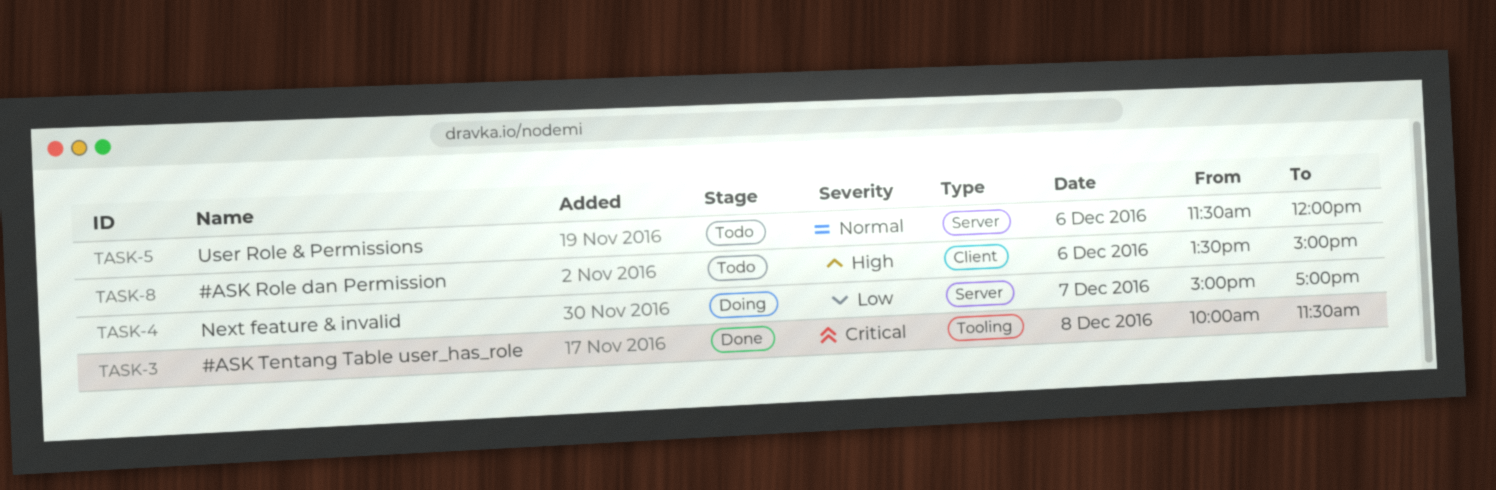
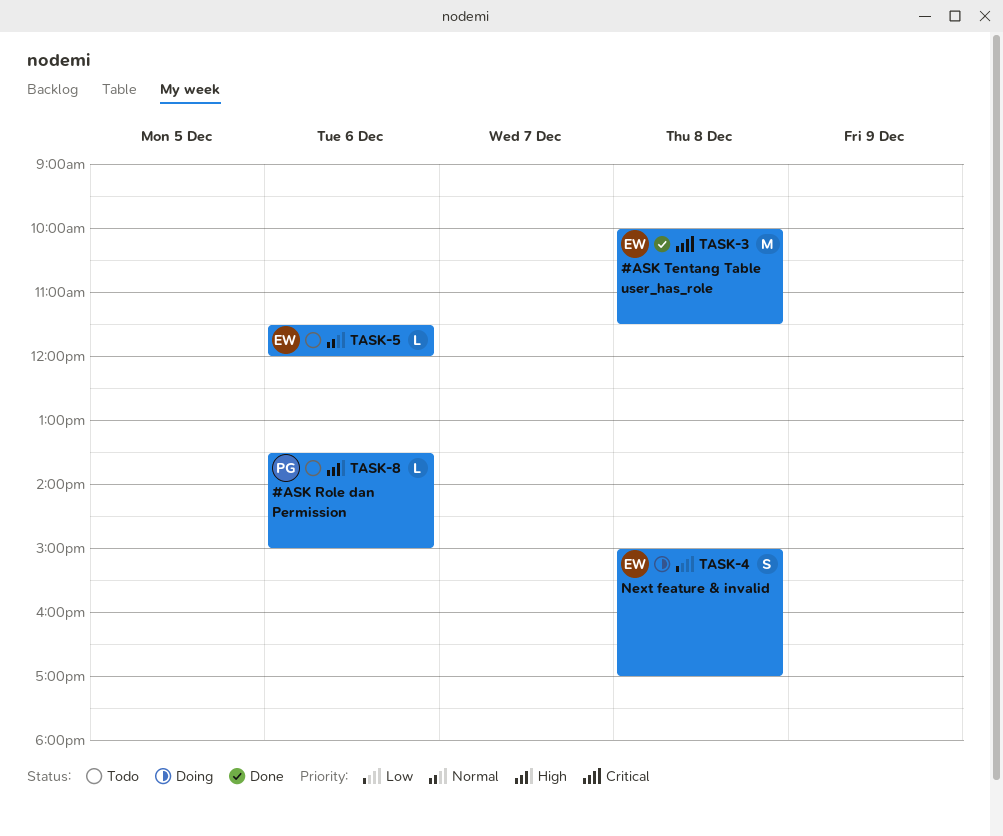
TASK-4, day: Dec 7 -> Dec 8

